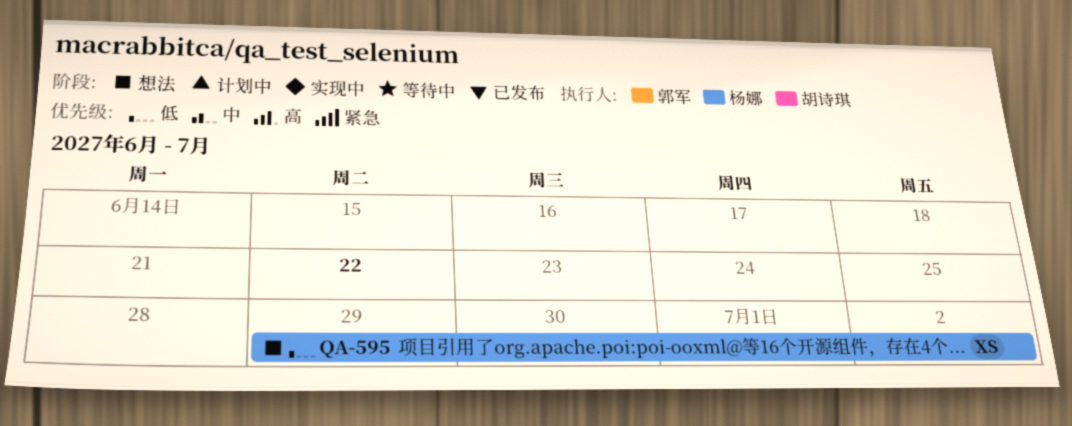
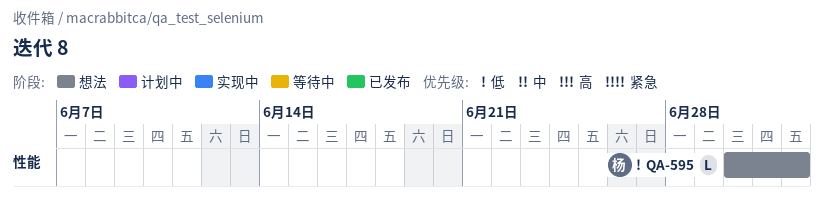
QA-595, estimate: XS -> L
QA-595, start: Jun 29 -> Jun 30

